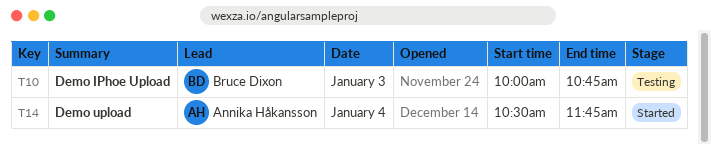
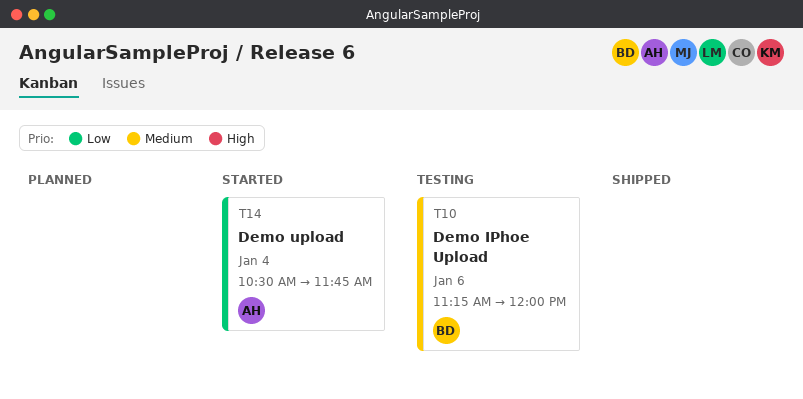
T10, day: Jan 3 -> Jan 6
T10, begins: 10:00 -> 11:15
T10, ends: 10:45 -> 12:00

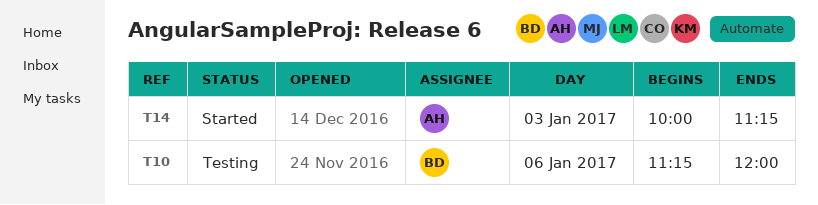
T14, day: Jan 4 -> Jan 3
T14, begins: 10:30 -> 10:00
T14, ends: 11:45 -> 11:15

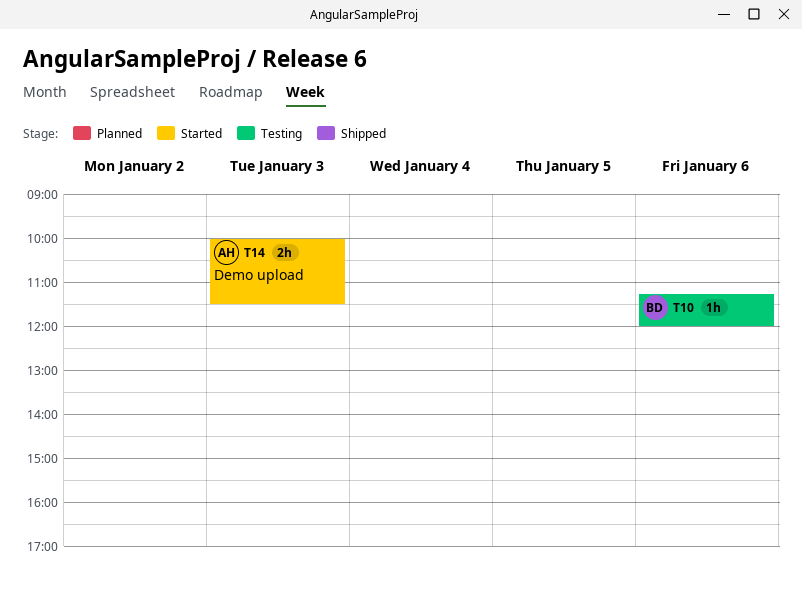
T14, ends: 11:15 -> 11:30

